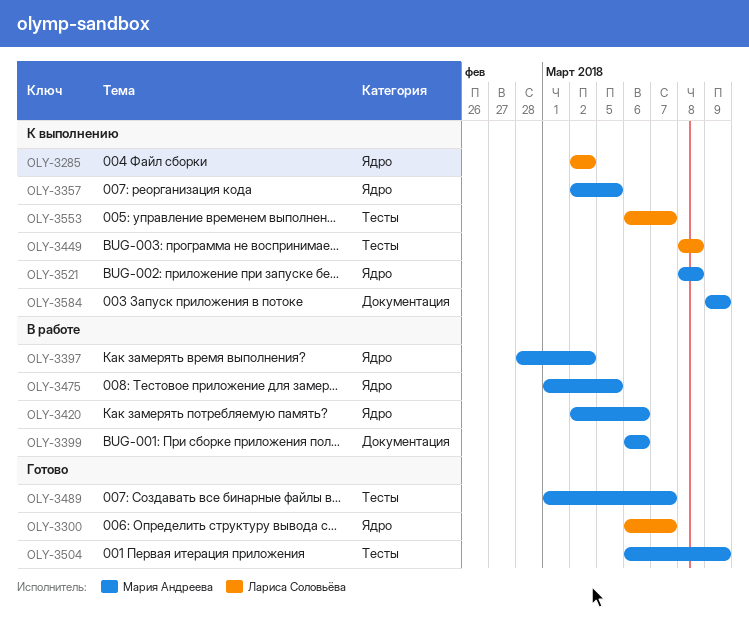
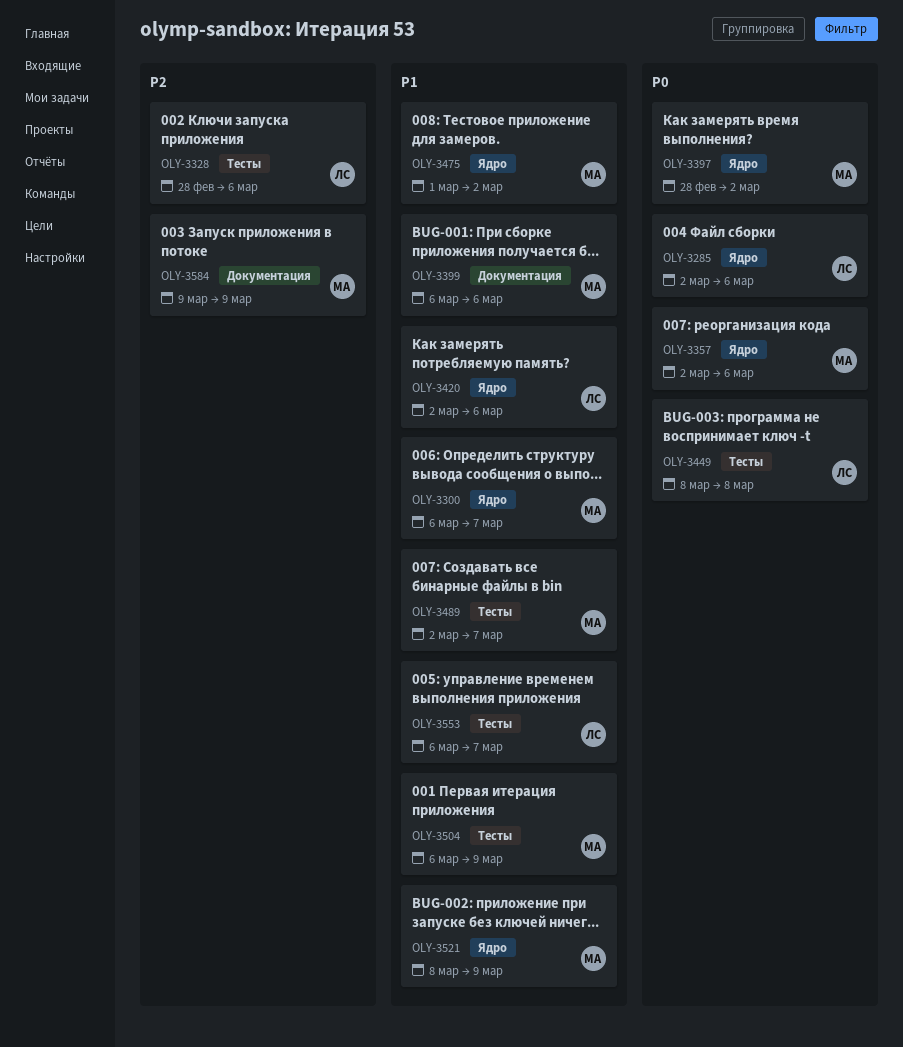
OLY-3285, due: Mar 2 -> Mar 6
OLY-3300, owner: Лариса Соловьёва -> Мария Андреева
OLY-3328: none -> present
OLY-3357, due: Mar 5 -> Mar 6
OLY-3420, owner: Мария Андреева -> Лариса Соловьёва
OLY-3475, due: Mar 5 -> Mar 2
OLY-3489, start: Mar 1 -> Mar 2
OLY-3521, due: Mar 8 -> Mar 9

